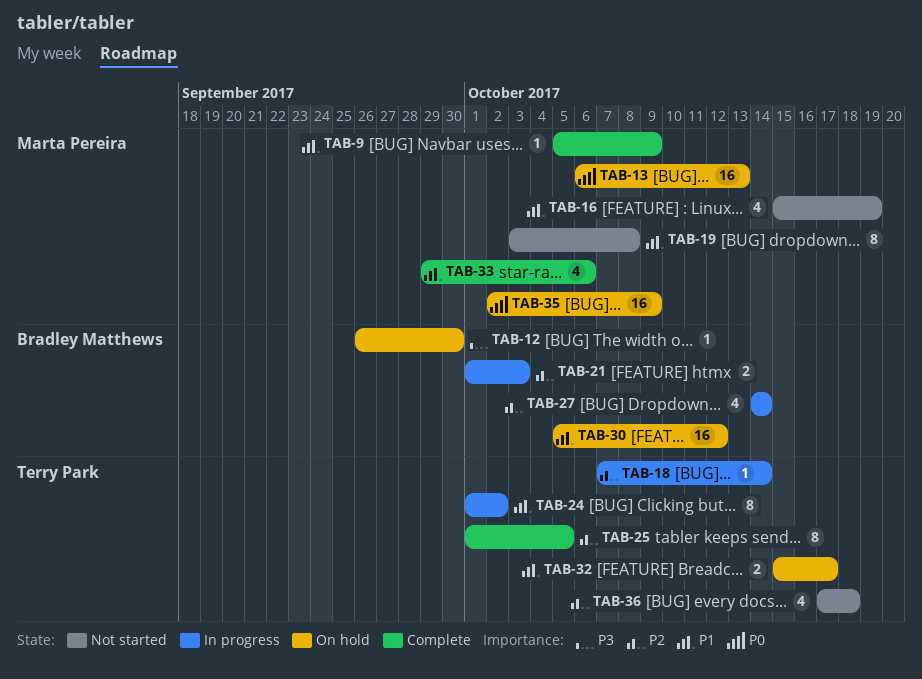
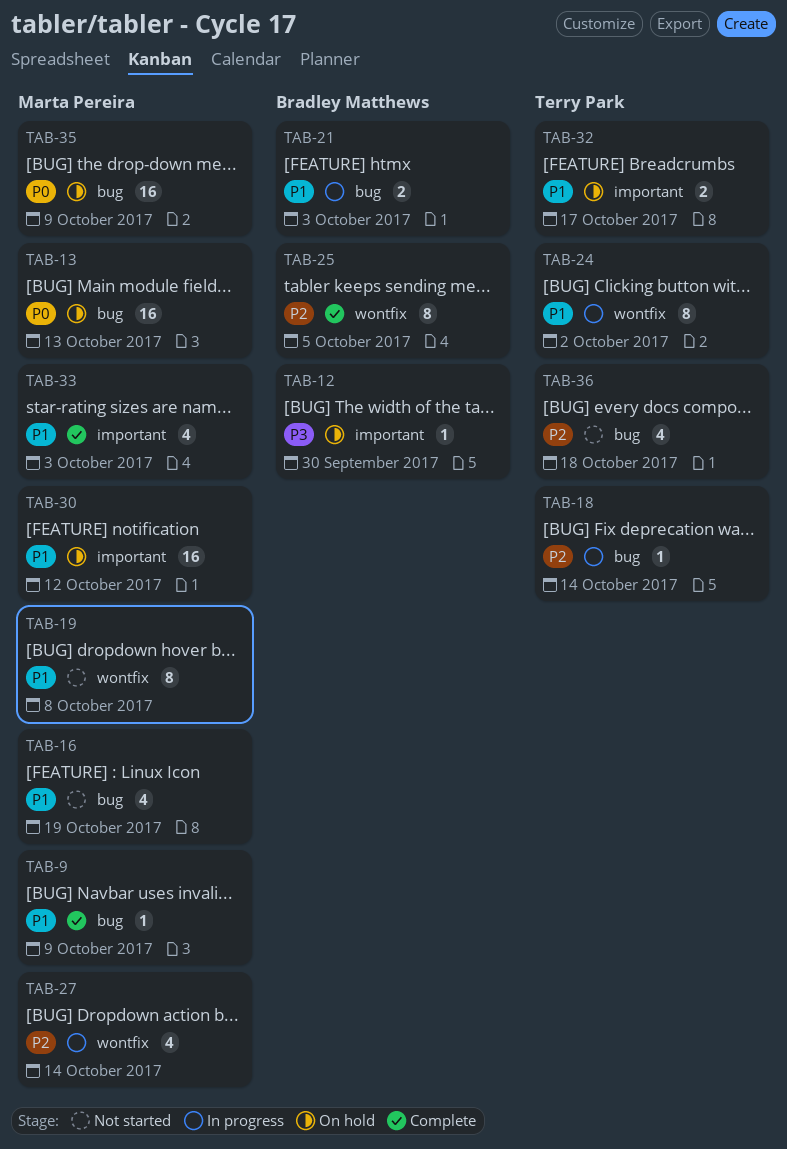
TAB-21, priority: P2 -> P1
TAB-25, owner: Terry Park -> Bradley Matthews
TAB-27, owner: Bradley Matthews -> Marta Pereira
TAB-30, owner: Bradley Matthews -> Marta Pereira
TAB-33, due: Oct 6 -> Oct 3

